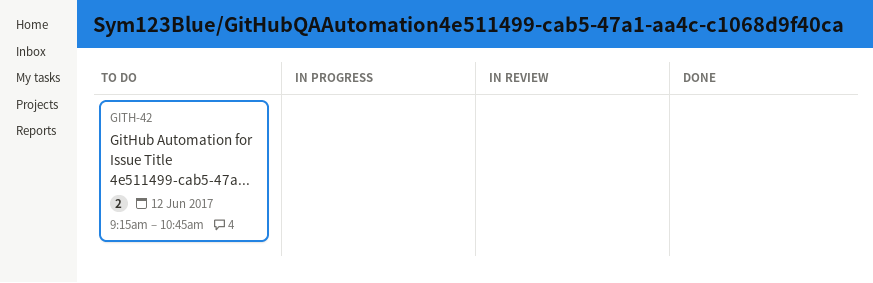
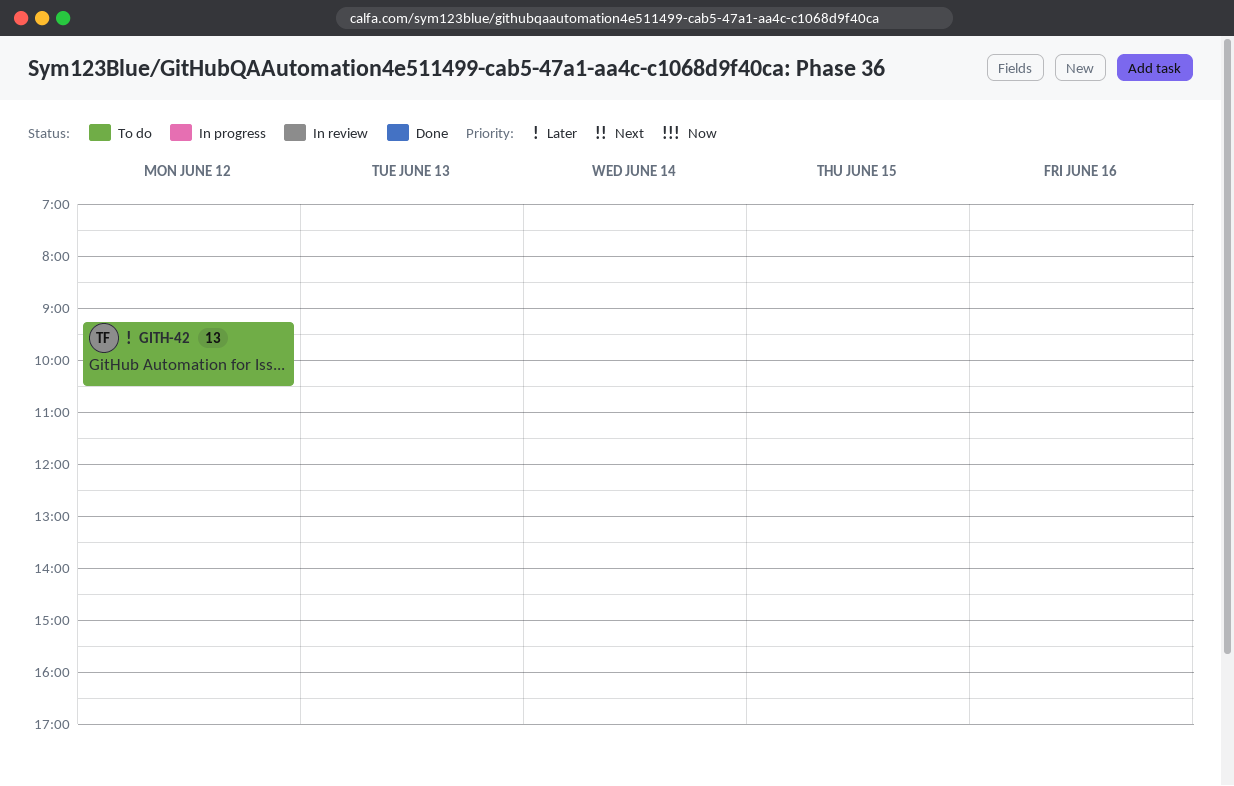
GITH-42, estimate: 2 -> 13
GITH-42, ends: 10:45 -> 10:30

